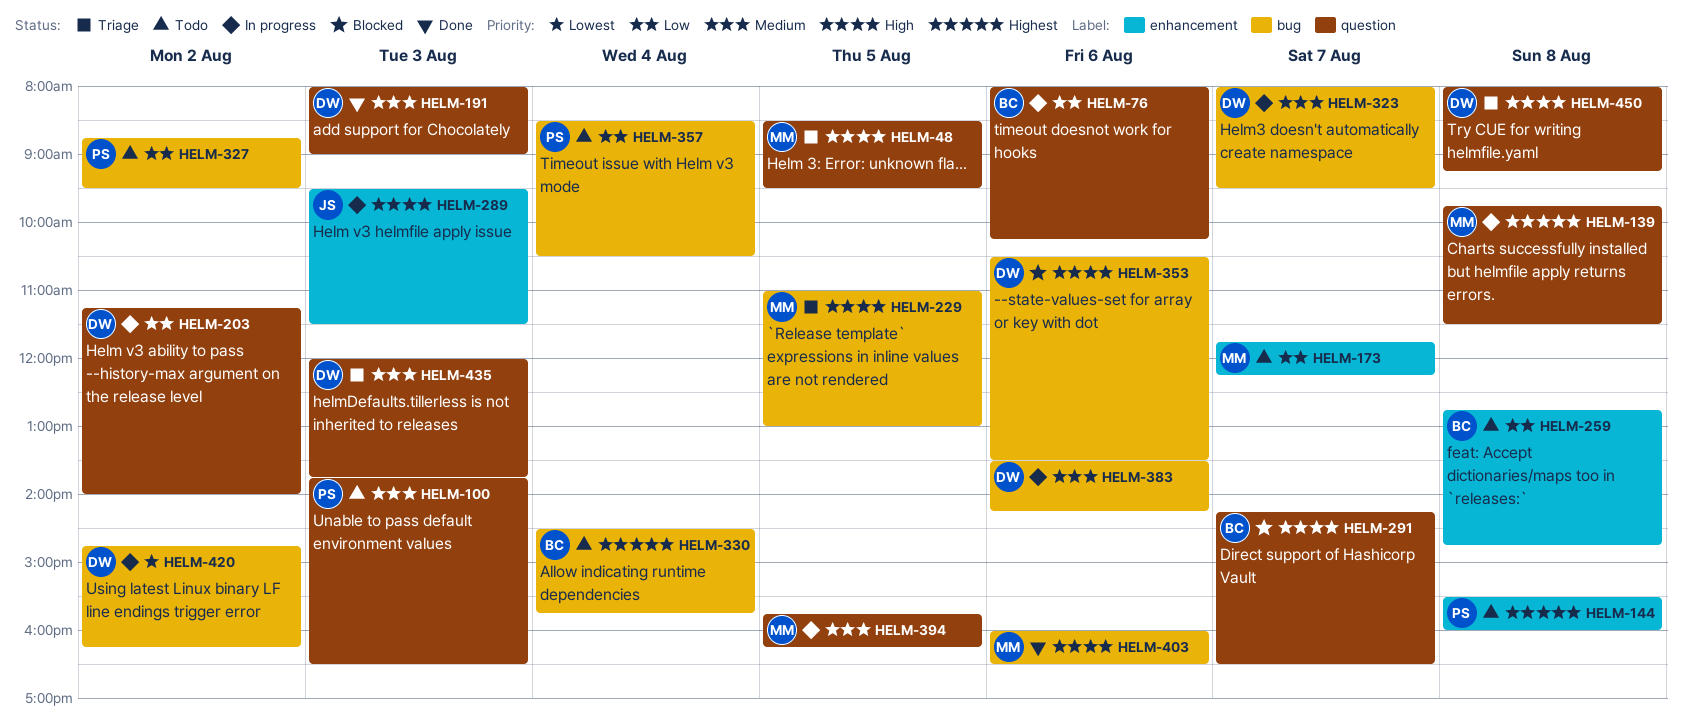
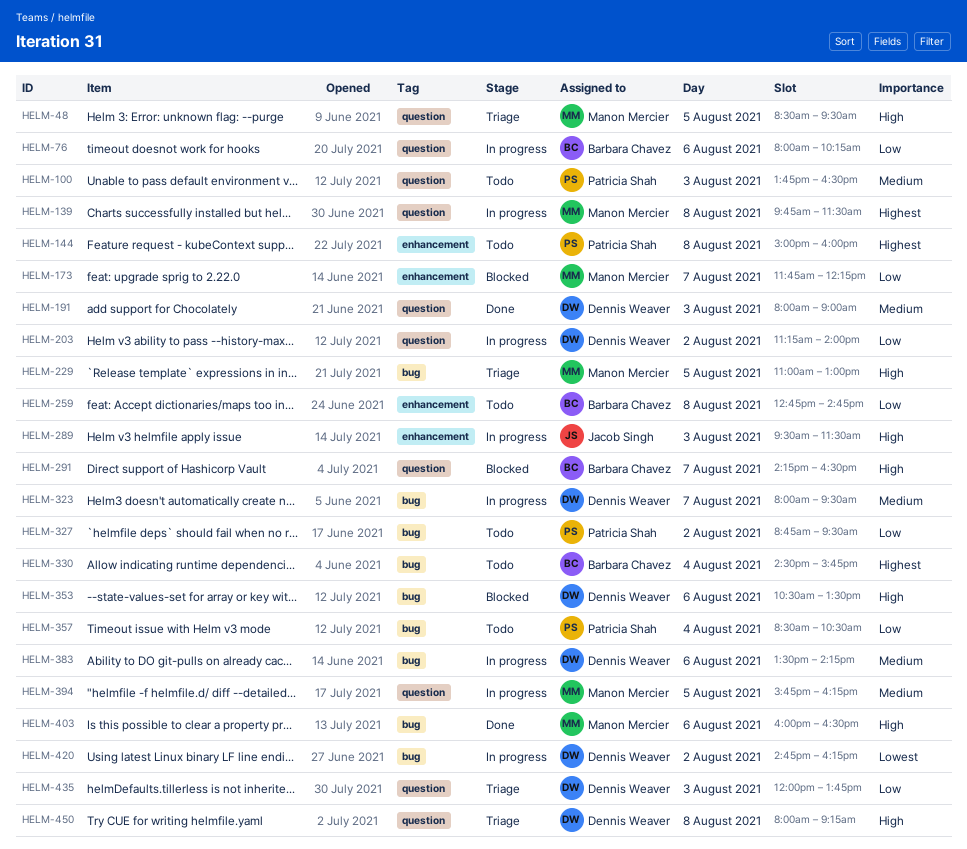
HELM-144, begins: 15:30 -> 15:00
HELM-173, status: Todo -> Blocked
HELM-435, priority: Medium -> Low

